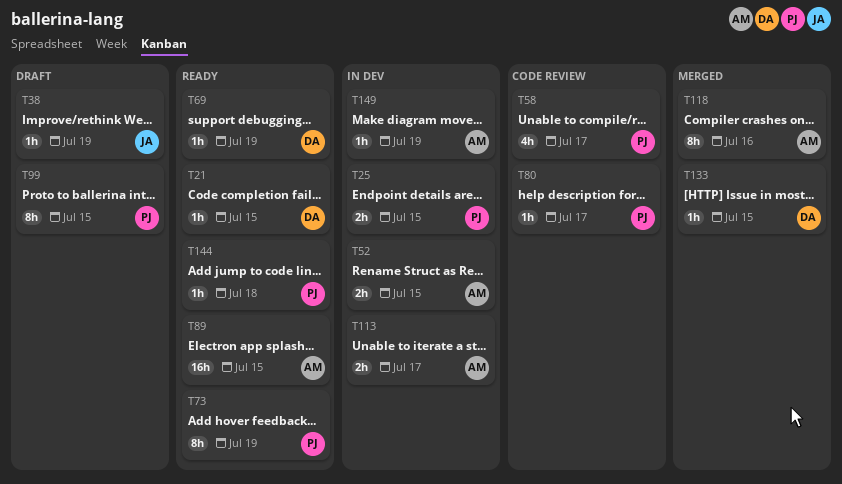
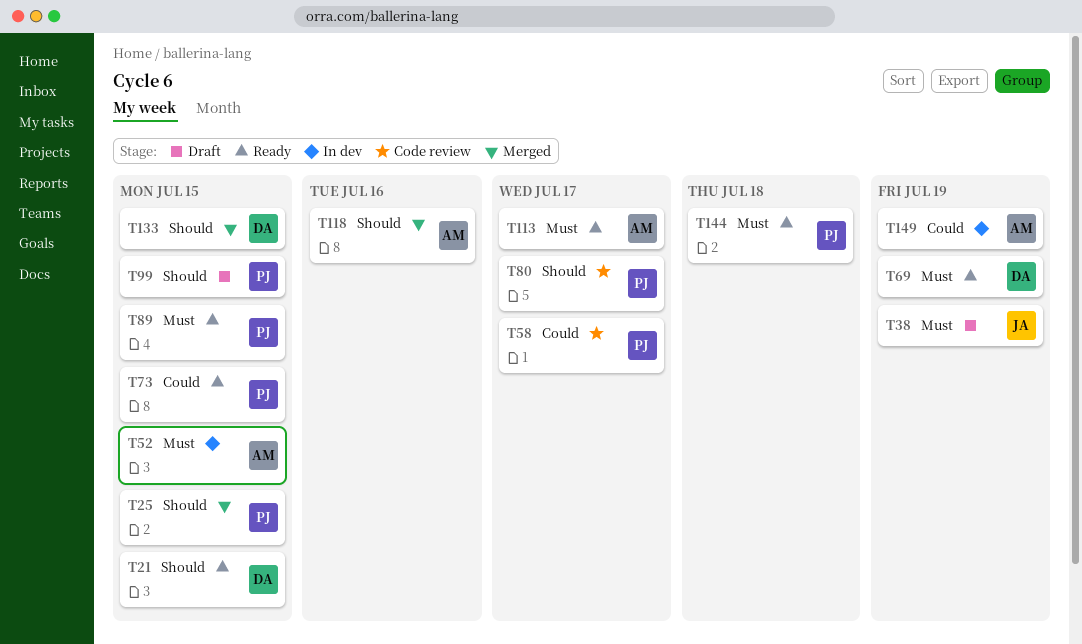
T25, status: In dev -> Merged
T73, due: Jul 19 -> Jul 15
T89, owner: AM -> PJ
T113, status: In dev -> Ready

